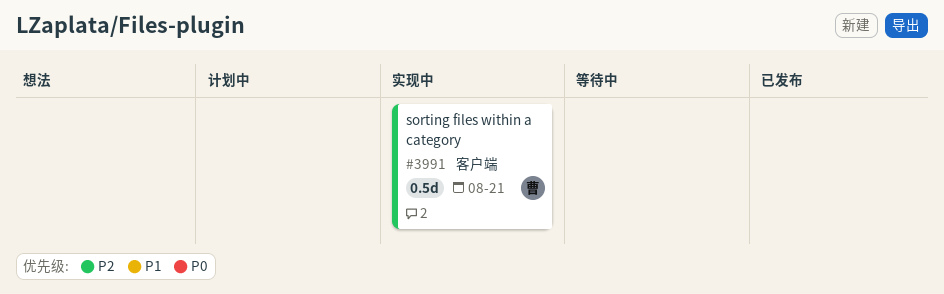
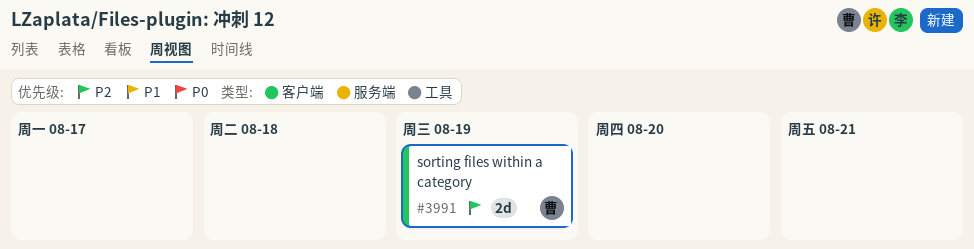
#3991, estimate: 0.5d -> 2d
#3991, due: Aug 21 -> Aug 19

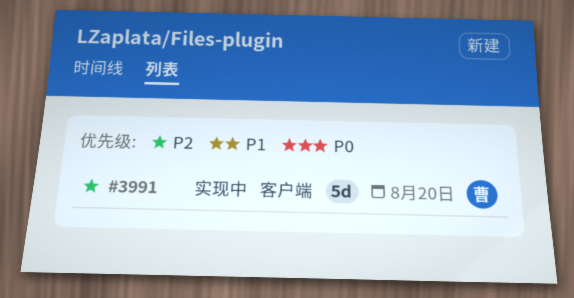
#3991, estimate: 2d -> 5d
#3991, due: Aug 19 -> Aug 20

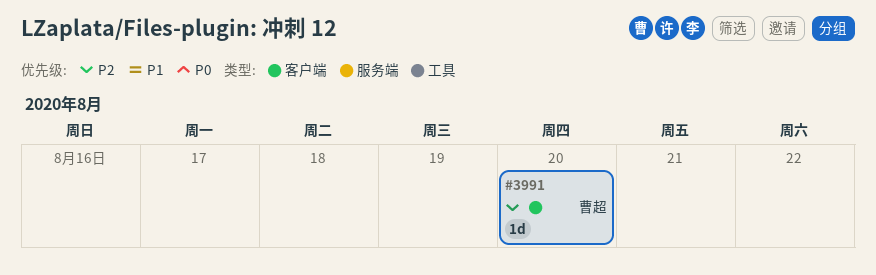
#3991, estimate: 5d -> 1d

